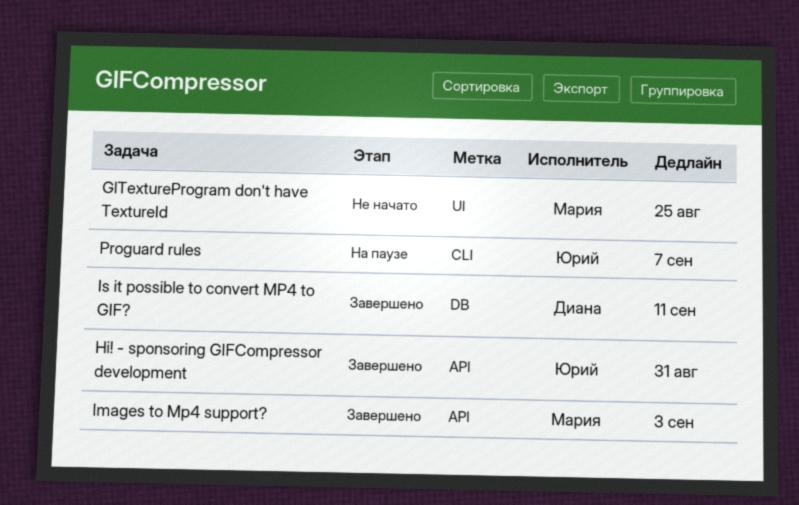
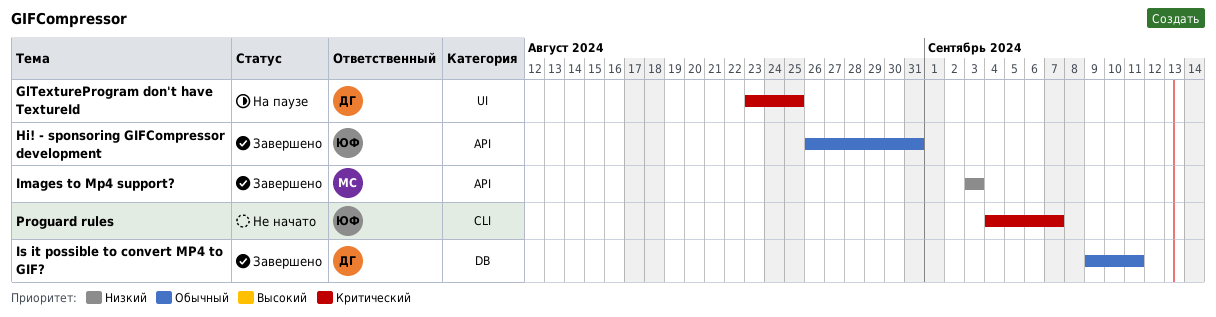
GlTextureProgram don't have TextureId, status: Не начато -> На паузе
GlTextureProgram don't have TextureId, owner: Мария -> Диана
Proguard rules, status: На паузе -> Не начато

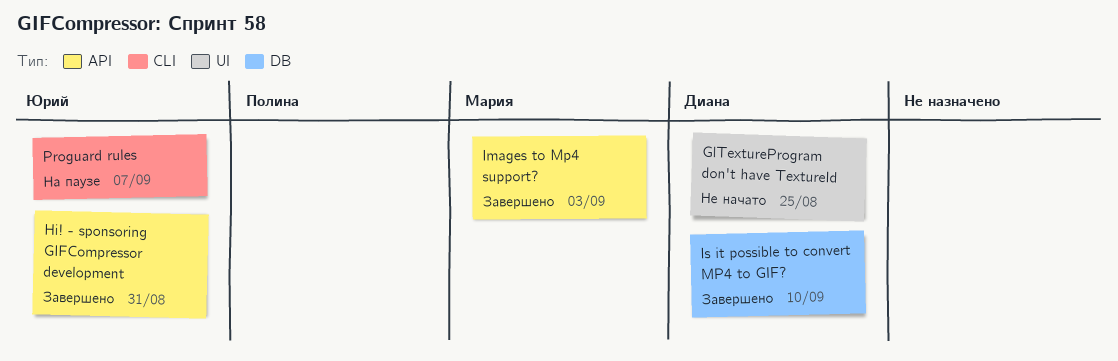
GlTextureProgram don't have TextureId, status: На паузе -> Не начато
Is it possible to convert MP4 to GIF?, due: Sep 11 -> Sep 10
Proguard rules, status: Не начато -> На паузе

